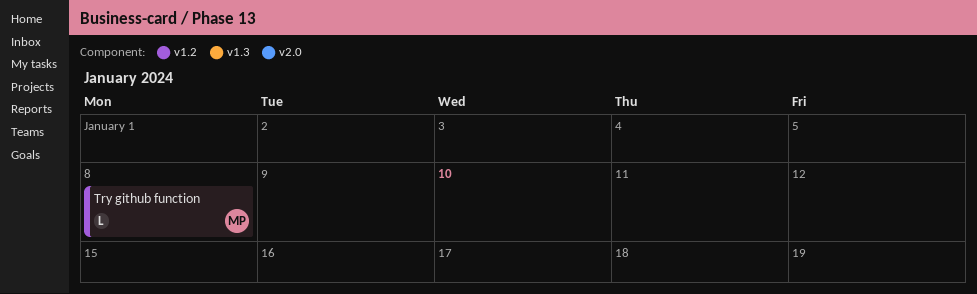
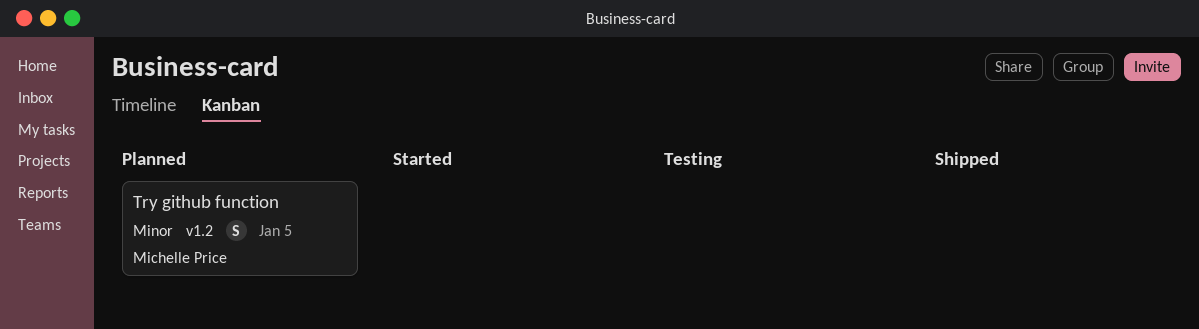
Try github function, estimate: L -> S
Try github function, due: Jan 8 -> Jan 5

